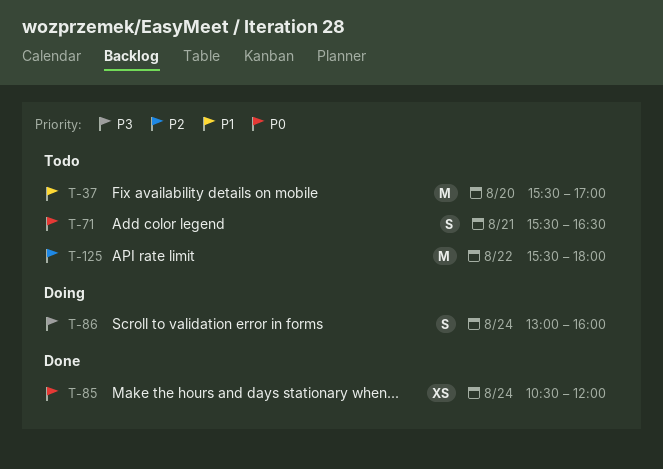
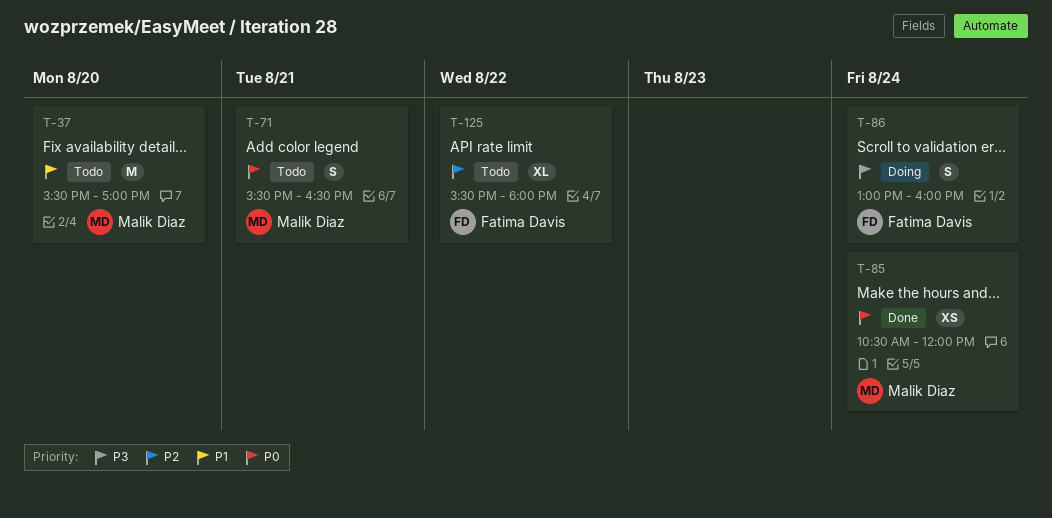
T-125, estimate: M -> XL

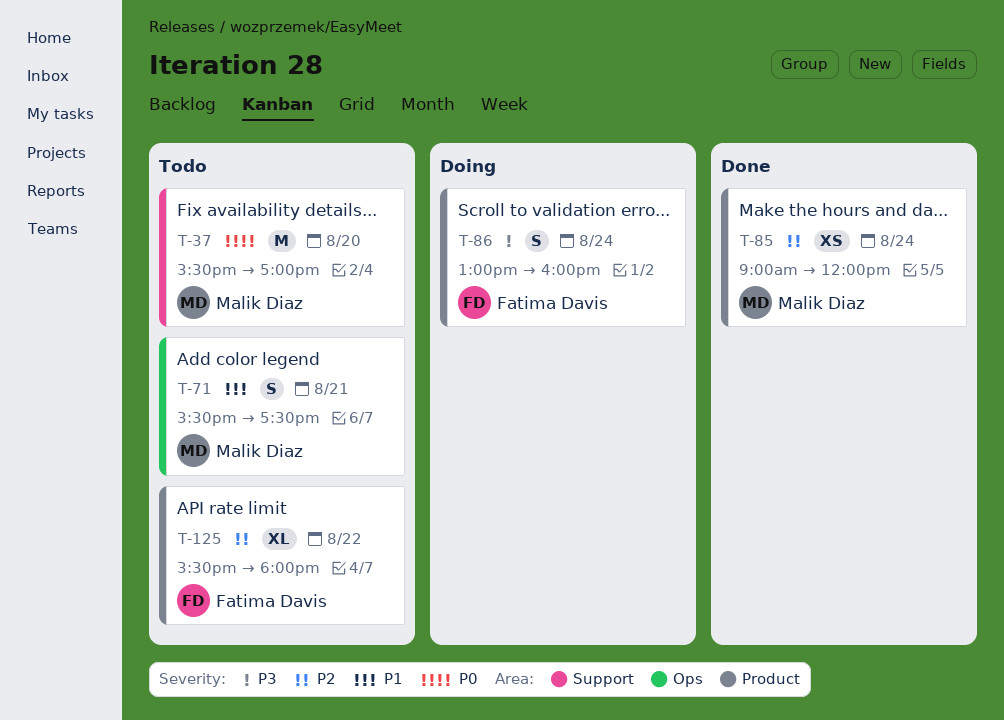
T-37, priority: P1 -> P0
T-71, priority: P0 -> P1
T-71, ends: 16:30 -> 17:30
T-85, priority: P0 -> P2
T-85, begins: 10:30 -> 09:00

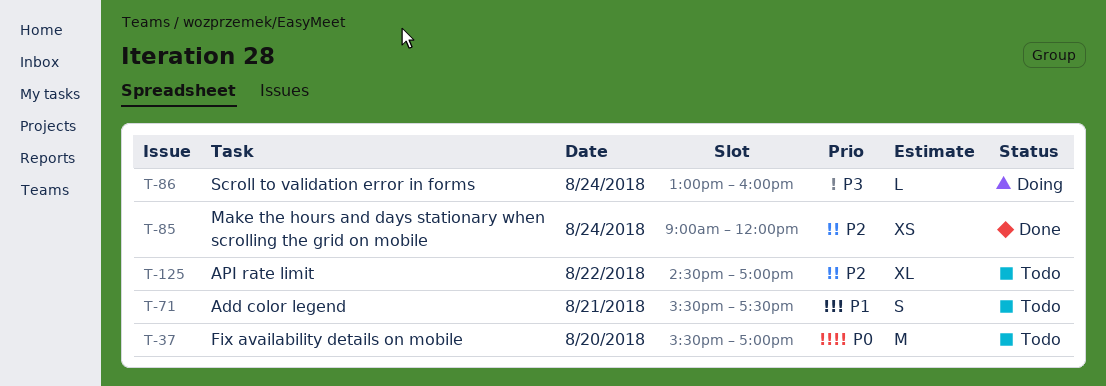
T-86, estimate: S -> L
T-125, begins: 15:30 -> 14:30
T-125, ends: 18:00 -> 17:00

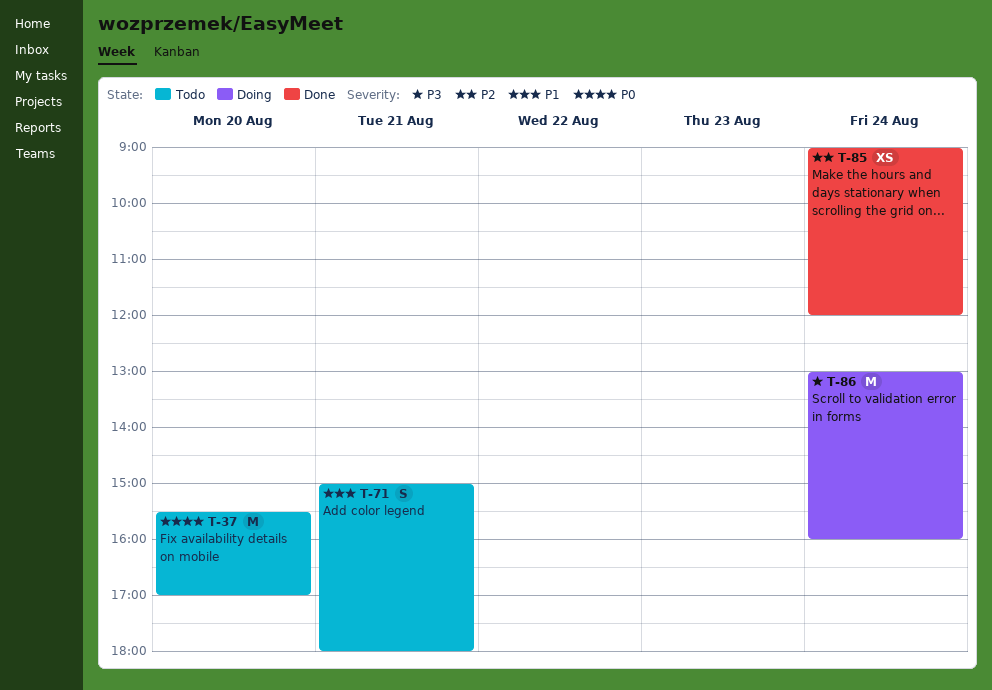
T-71, begins: 15:30 -> 15:00
T-71, ends: 17:30 -> 18:00
T-86, estimate: L -> M
T-125: present -> none

